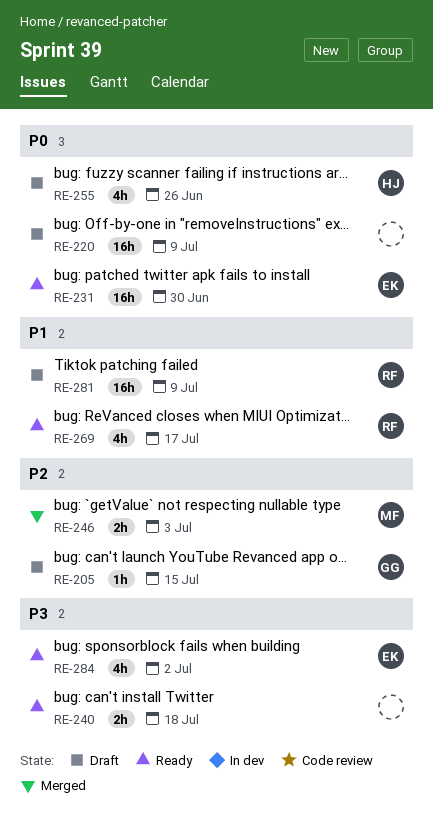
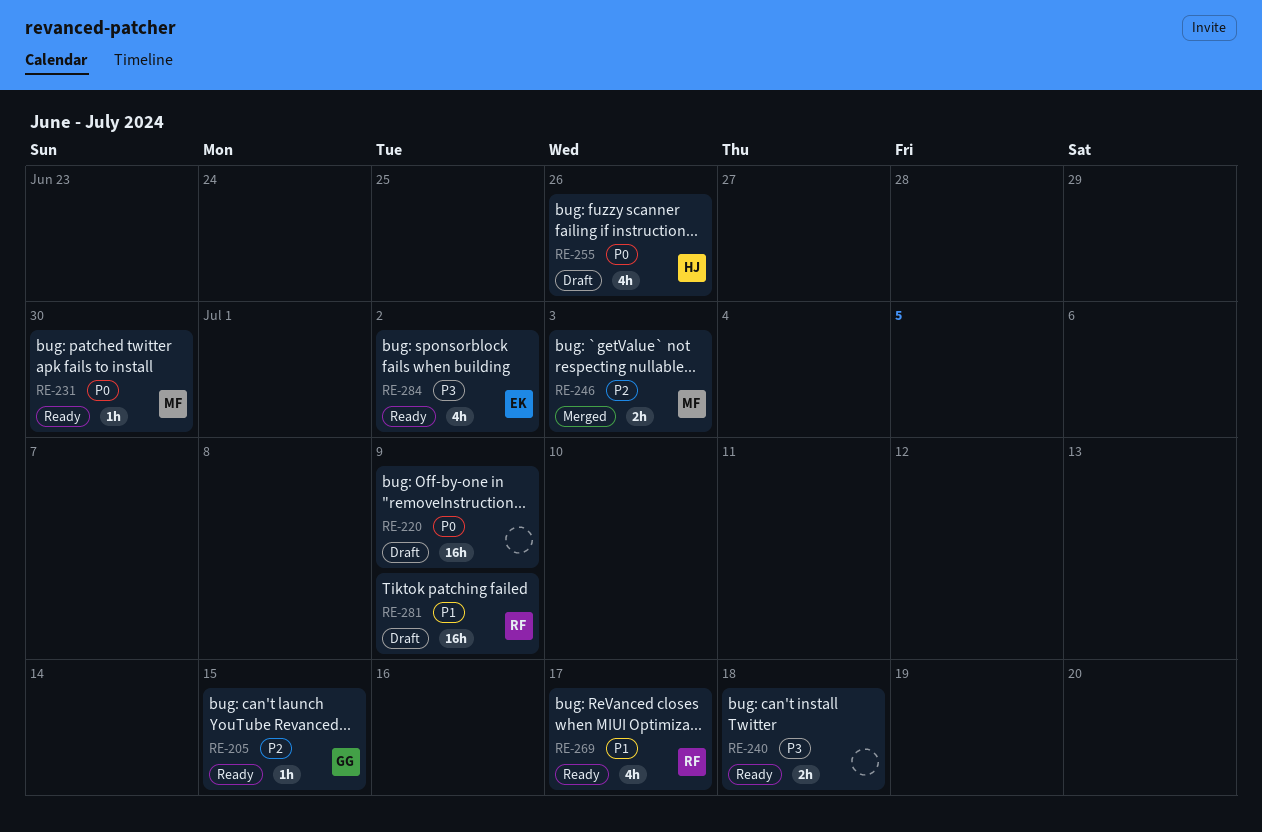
RE-205, status: Draft -> Ready
RE-231, owner: EK -> MF
RE-231, estimate: 16h -> 1h

